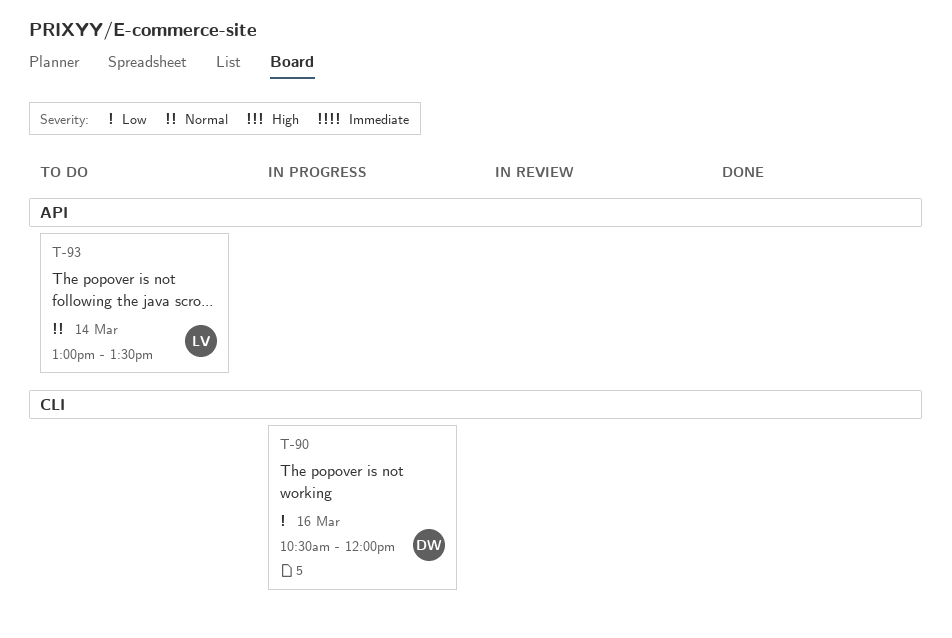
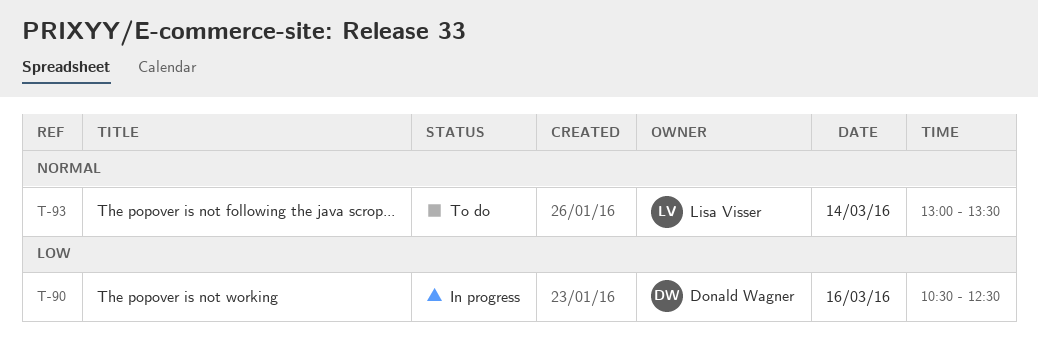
T-90, ends: 12:00 -> 12:30

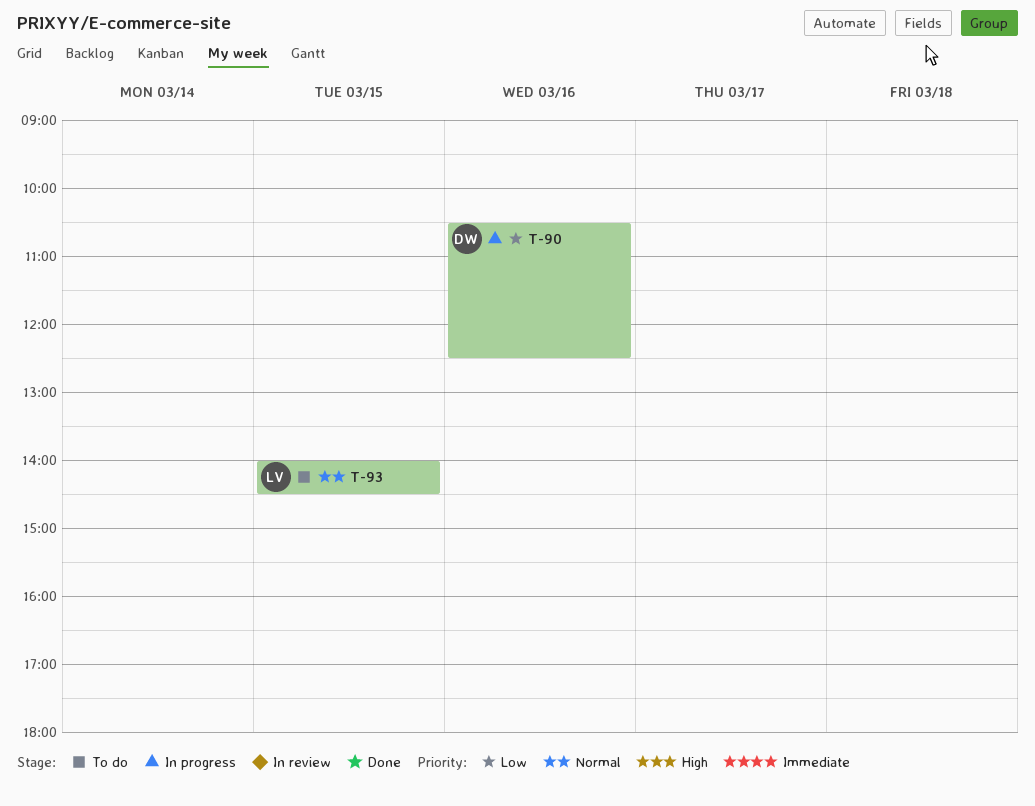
T-93, day: Mar 14 -> Mar 15
T-93, begins: 13:00 -> 14:00
T-93, ends: 13:30 -> 14:30

